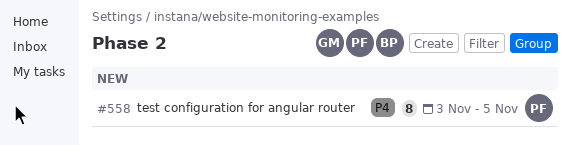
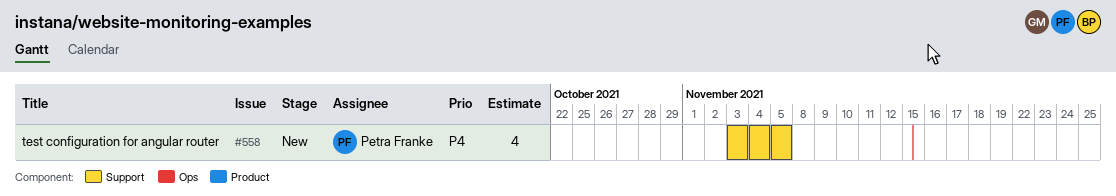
#558, estimate: 8 -> 4

